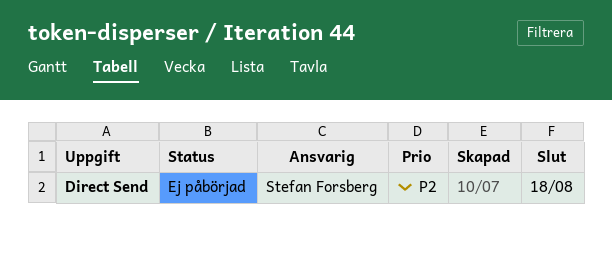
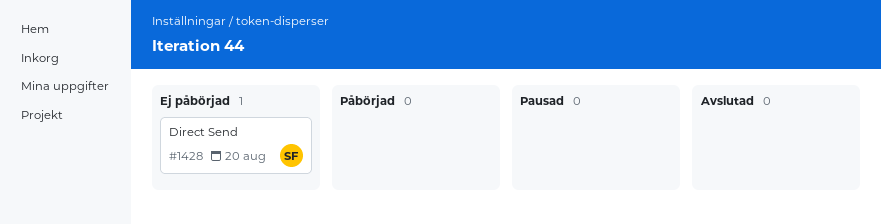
Direct Send, due: Aug 18 -> Aug 20

